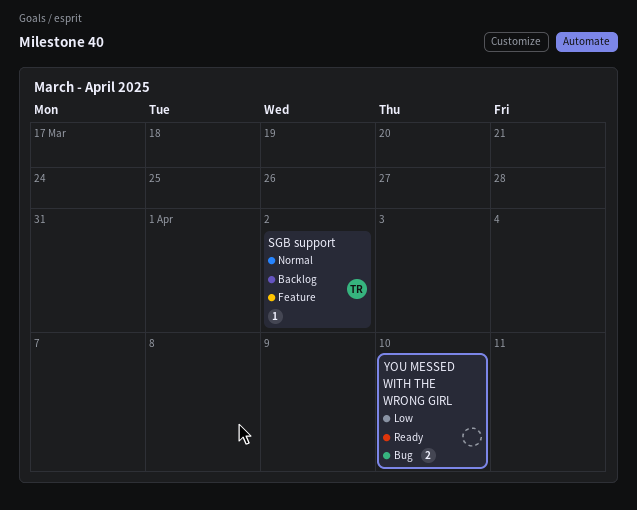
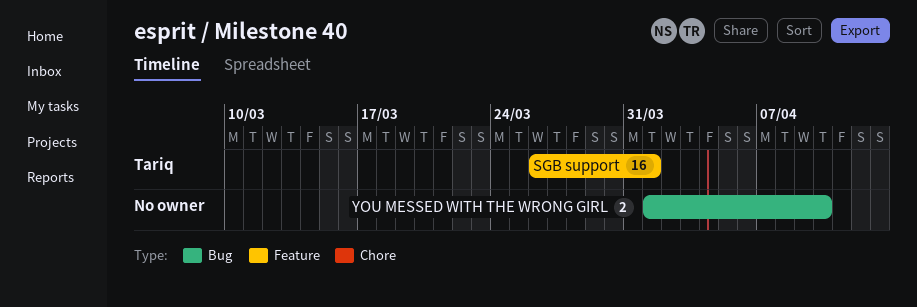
SGB support, estimate: 1 -> 16
SGB support, due: Apr 2 -> Apr 1

